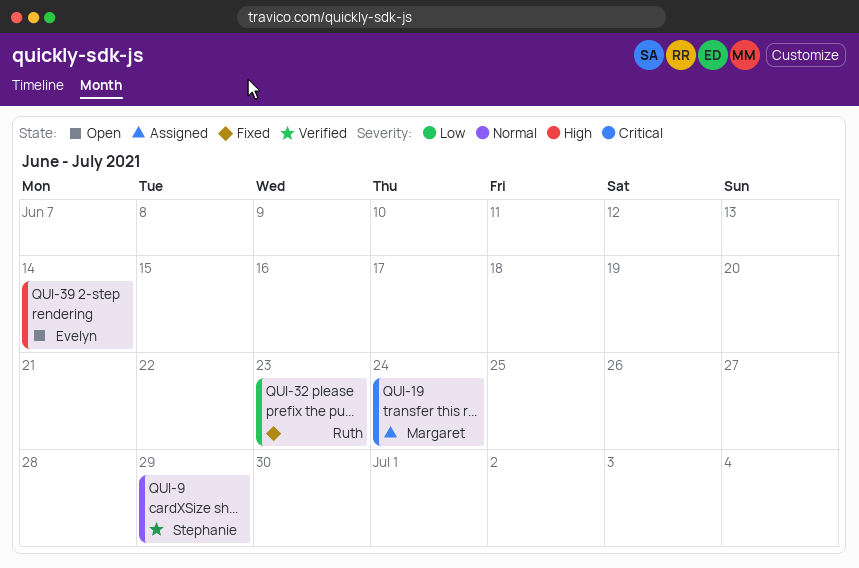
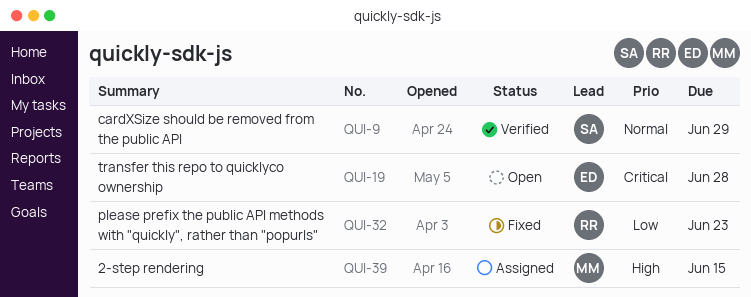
QUI-19, status: Assigned -> Open
QUI-19, owner: Margaret -> Evelyn
QUI-19, due: Jun 24 -> Jun 28
QUI-39, status: Open -> Assigned
QUI-39, owner: Evelyn -> Margaret
QUI-39, due: Jun 14 -> Jun 15

